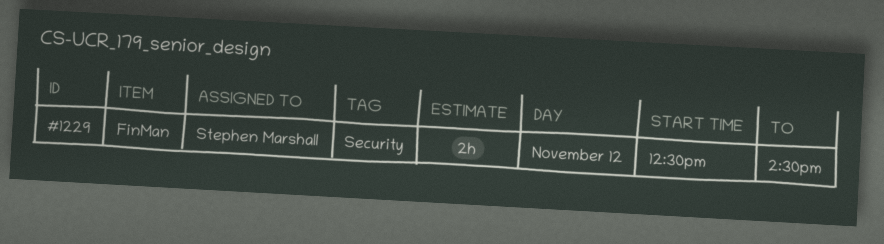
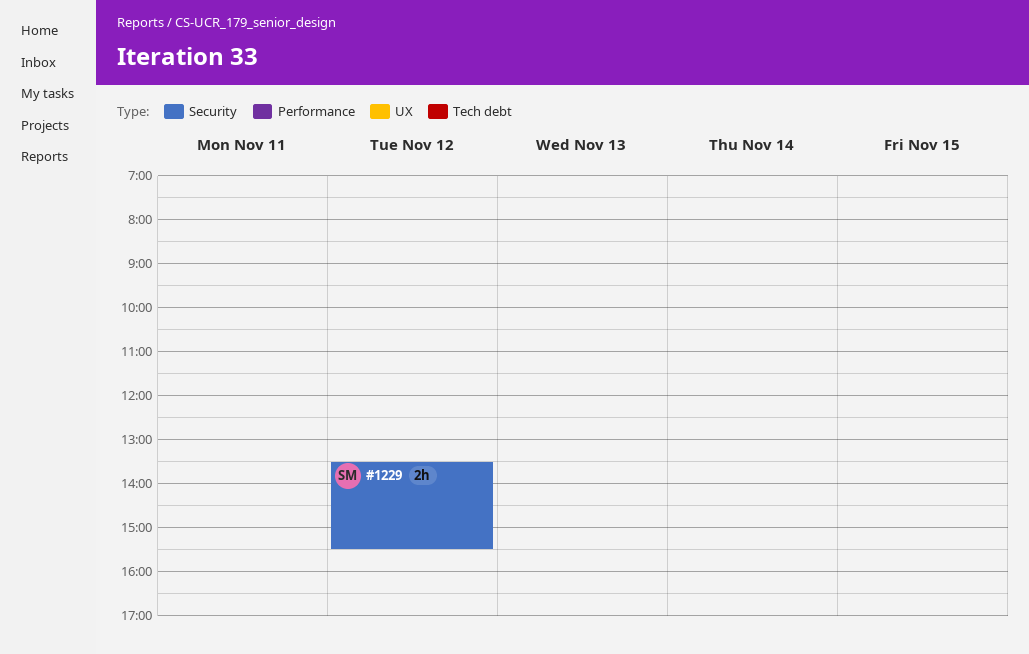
#1229, begins: 12:30 -> 13:30
#1229, ends: 14:30 -> 15:30

